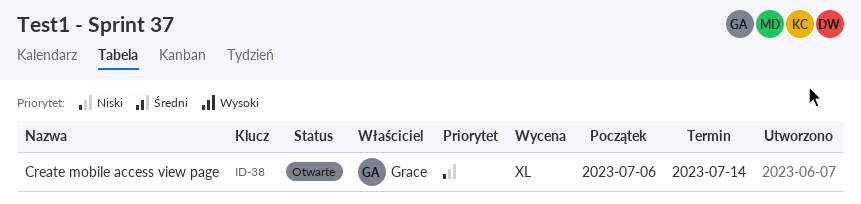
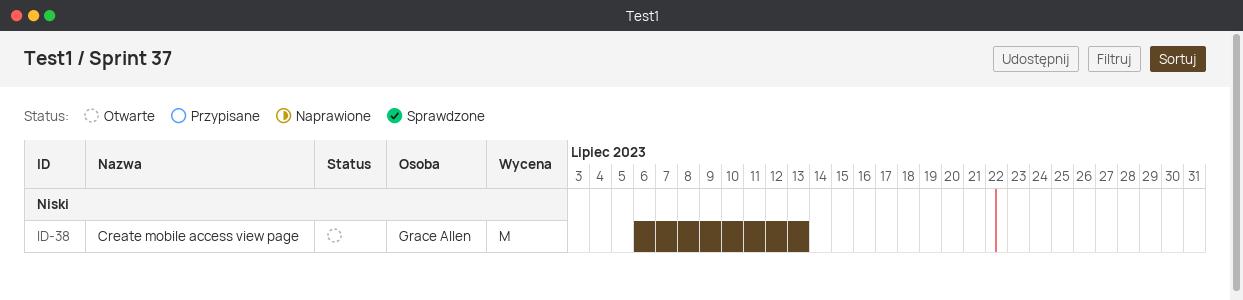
ID-38, estimate: XL -> M
ID-38, due: Jul 14 -> Jul 13

